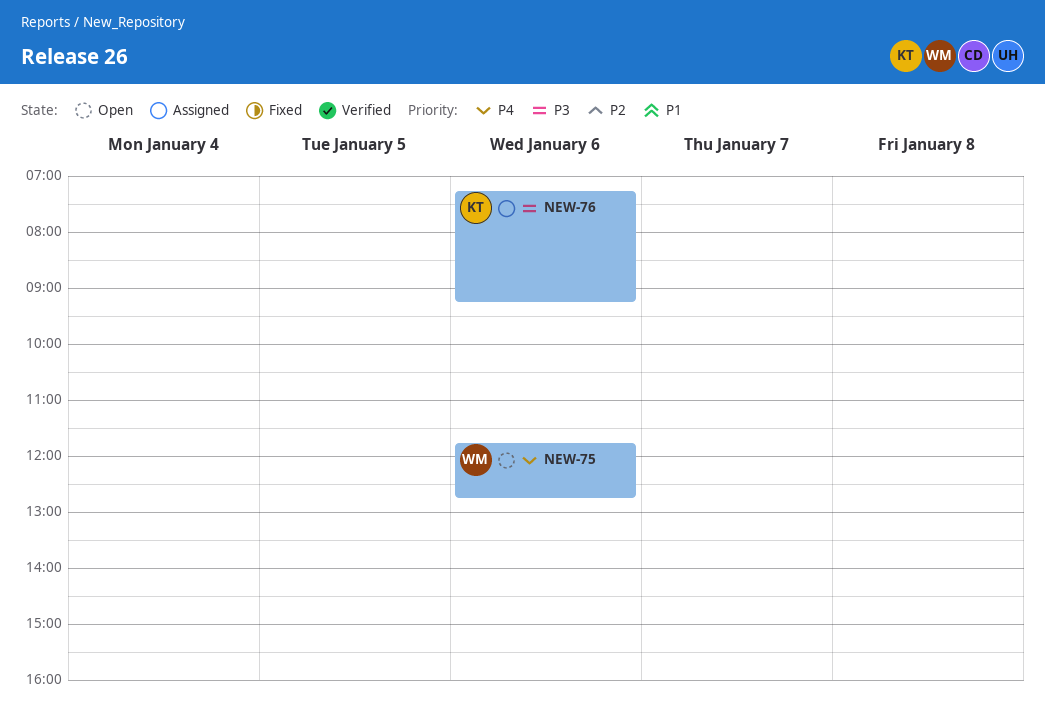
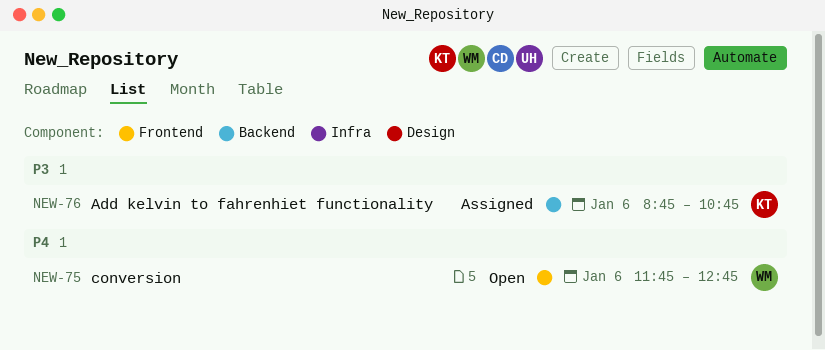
NEW-76, begins: 07:15 -> 08:45
NEW-76, ends: 09:15 -> 10:45

